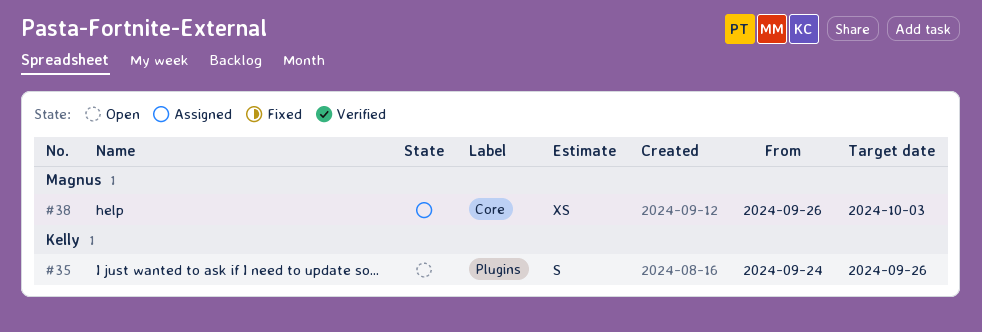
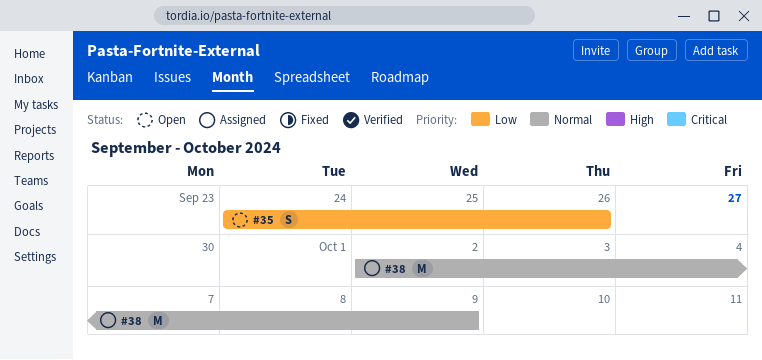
#38, estimate: XS -> M
#38, start: Sep 26 -> Oct 2
#38, due: Oct 3 -> Oct 9

